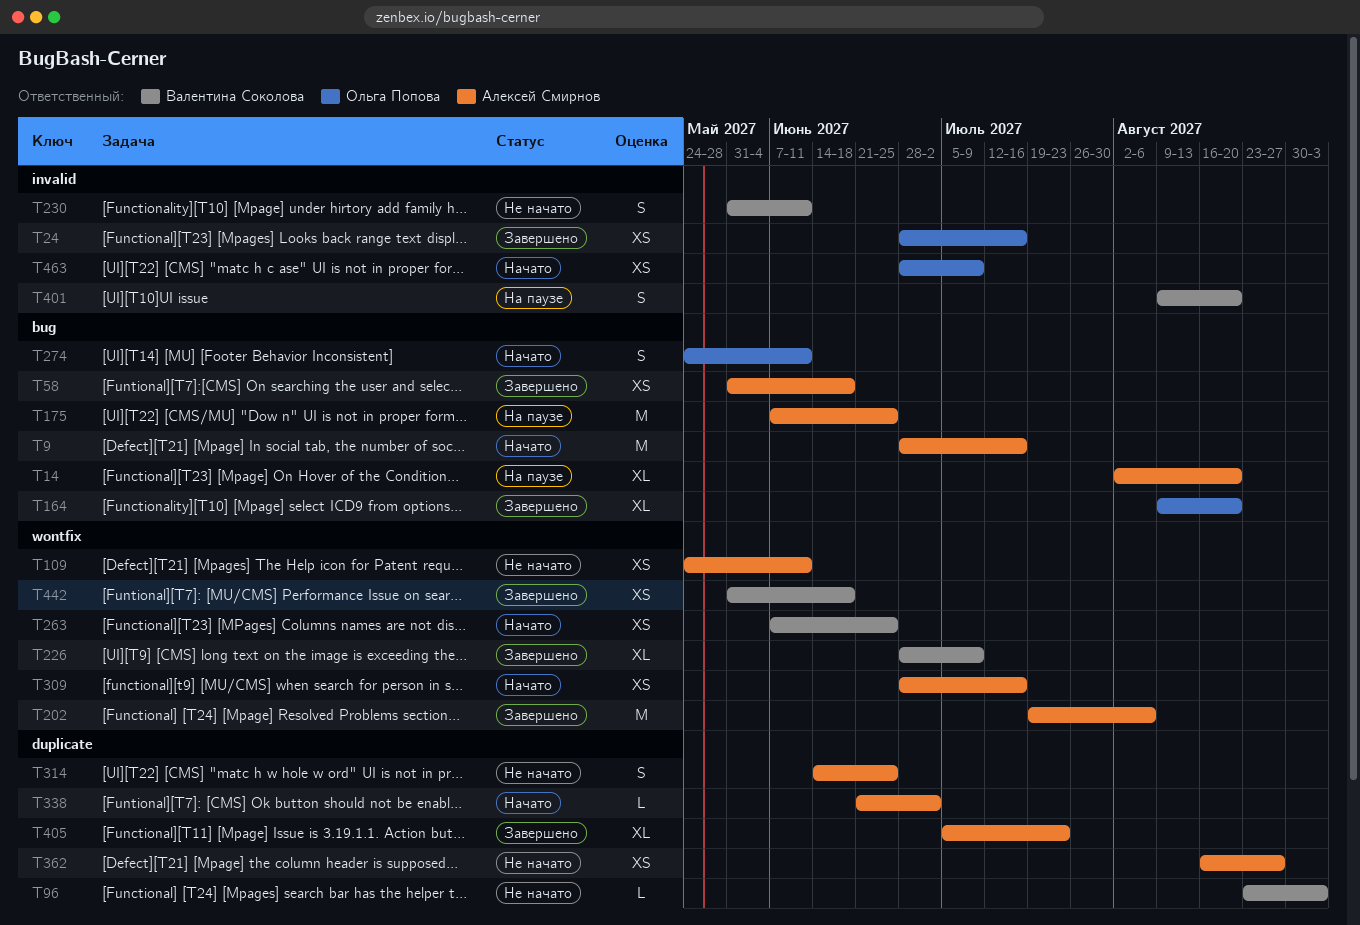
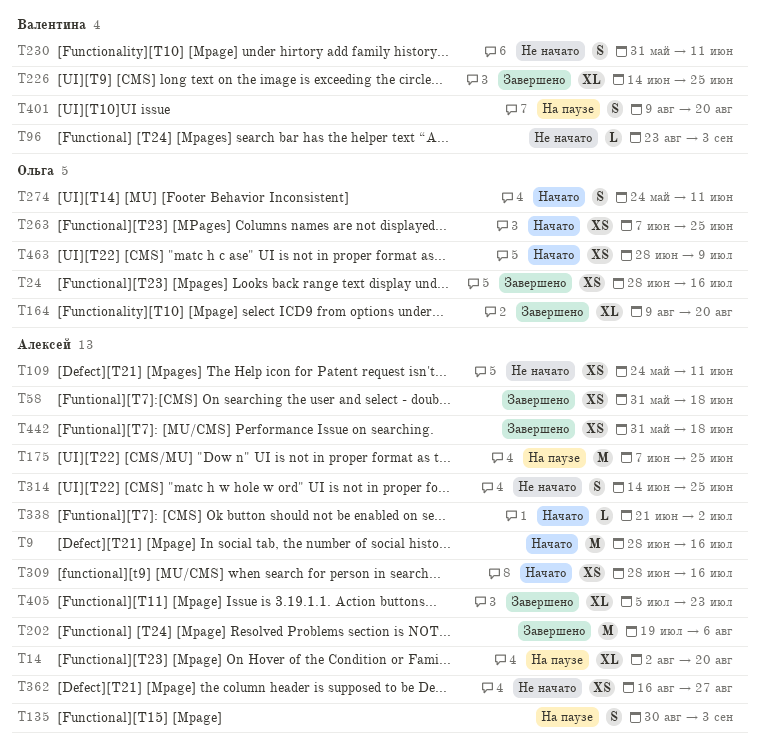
T135: none -> present
T226, start: Jun 28 -> Jun 14
T226, due: Jul 9 -> Jun 25
T263, owner: Валентина Соколова -> Ольга Попова
T442, owner: Валентина Соколова -> Алексей Смирнов

